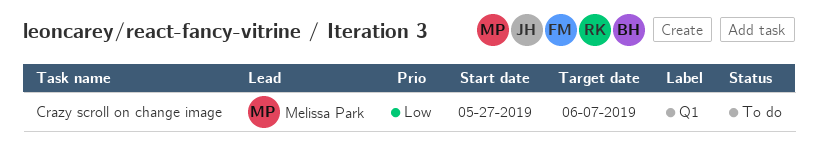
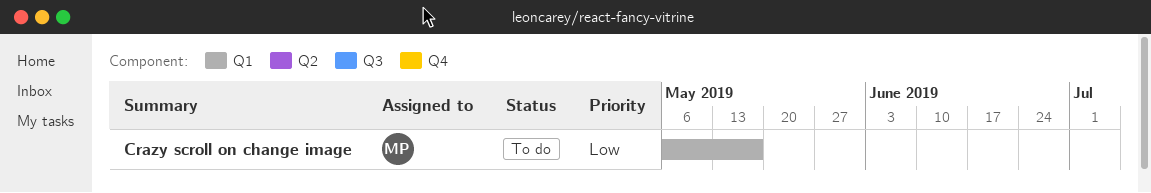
Crazy scroll on change image, start: May 27 -> May 6
Crazy scroll on change image, due: Jun 7 -> May 17

